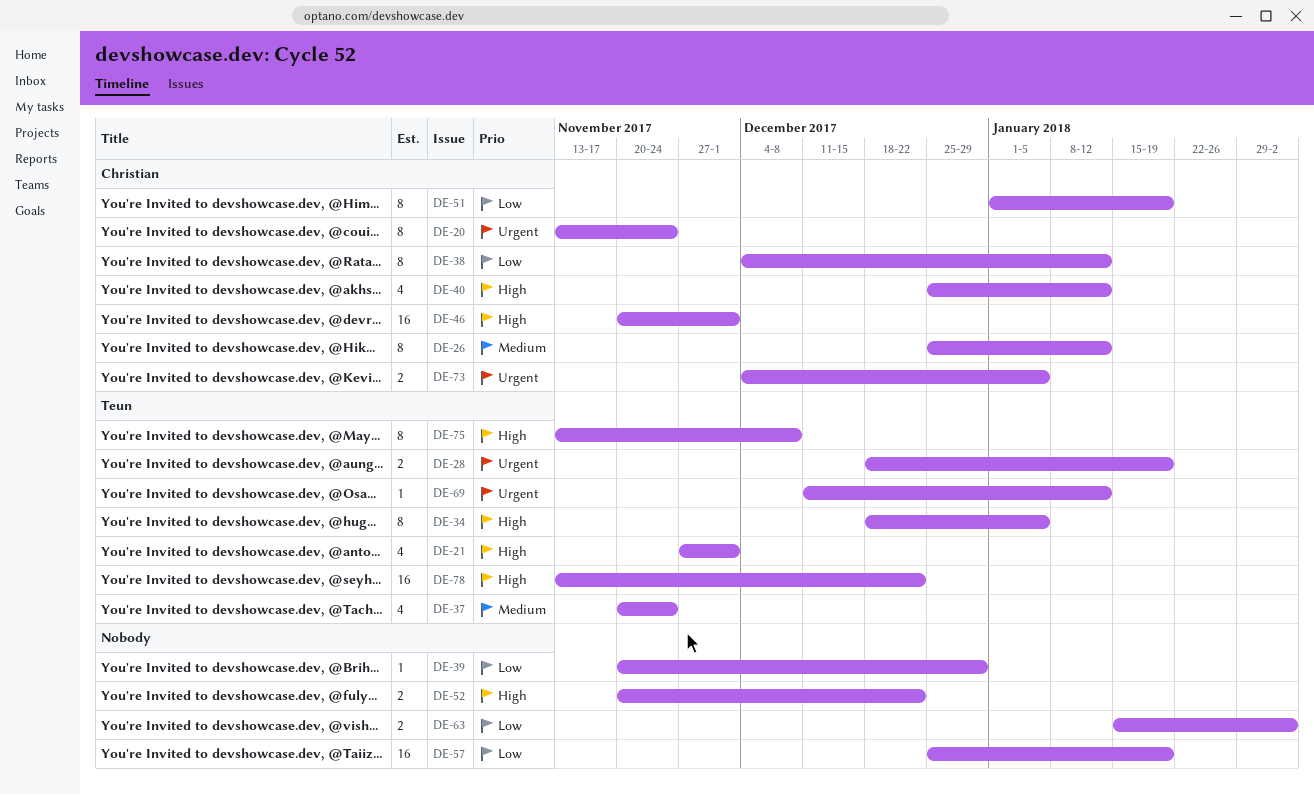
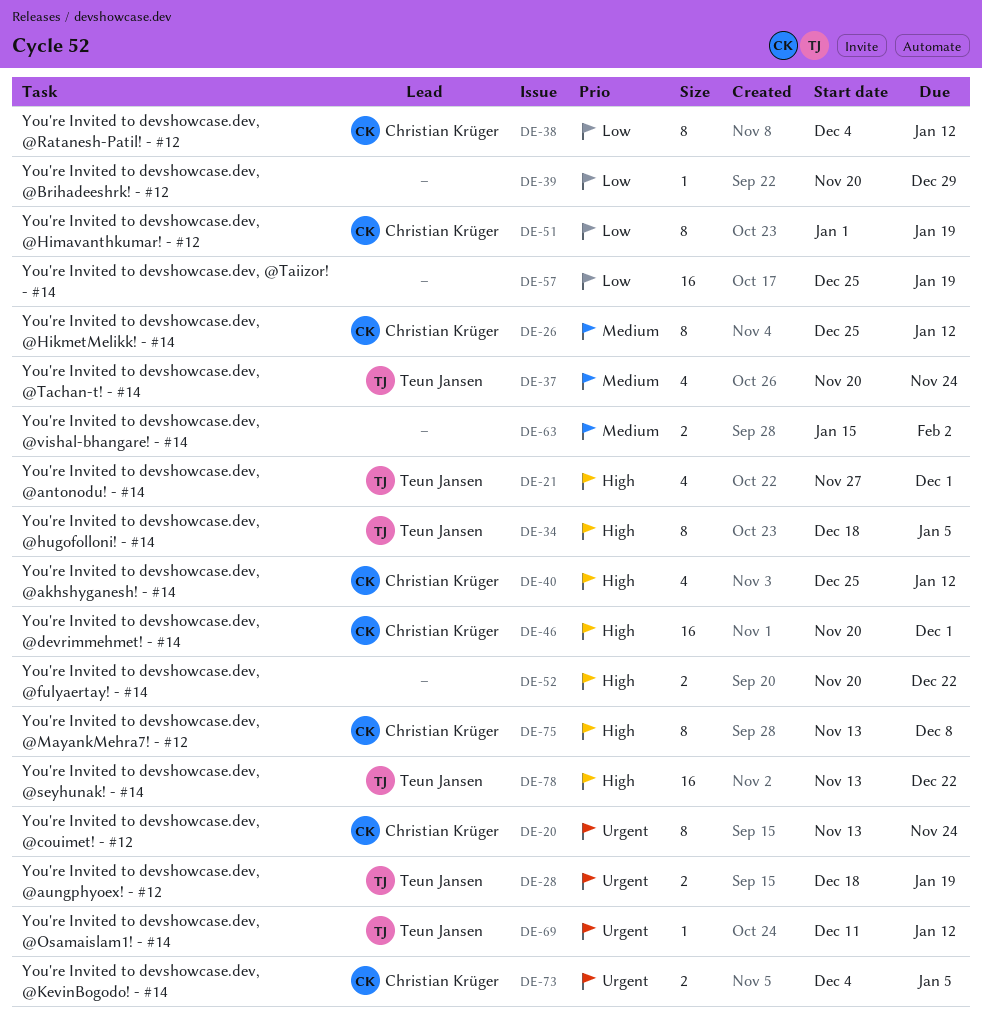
DE-63, priority: Low -> Medium
DE-75, owner: Teun Jansen -> Christian Krüger

